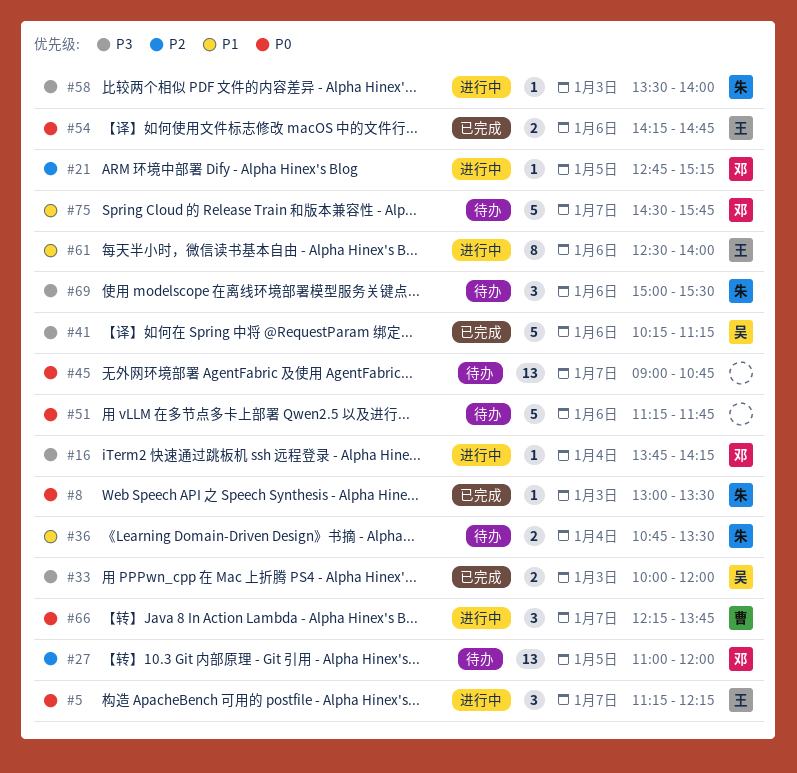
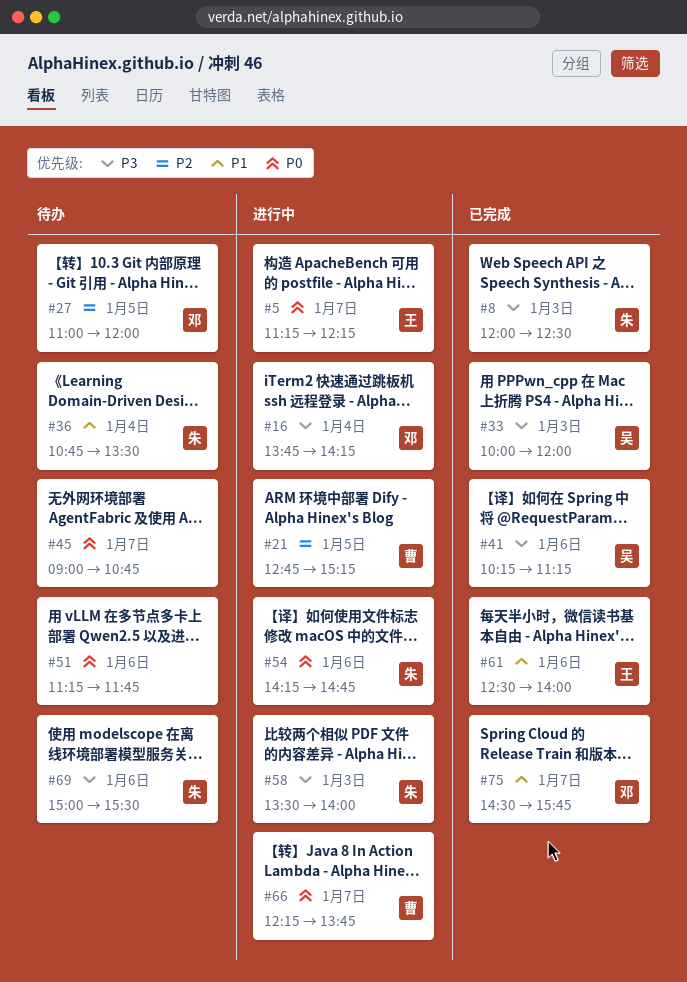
#8, priority: P0 -> P3
#8, begins: 13:00 -> 12:00
#8, ends: 13:30 -> 12:30
#21, owner: 邓 -> 曹
#54, status: 已完成 -> 进行中
#54, owner: 王 -> 朱
#61, status: 进行中 -> 已完成
#75, status: 待办 -> 已完成

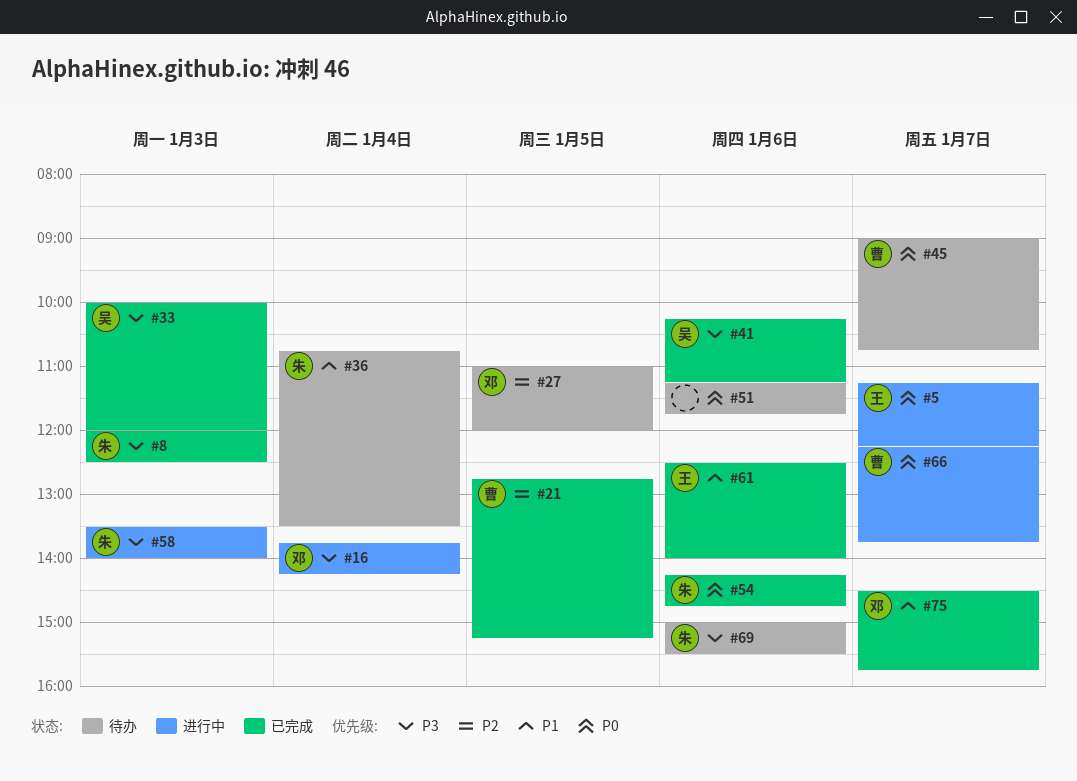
#21, status: 进行中 -> 已完成
#45, owner: none -> 曹
#54, status: 进行中 -> 已完成

